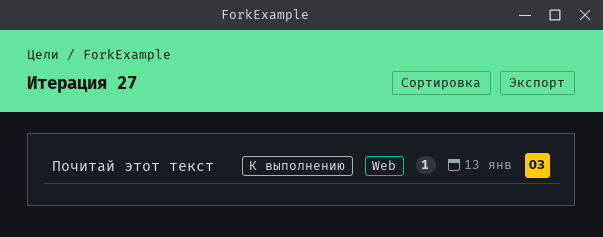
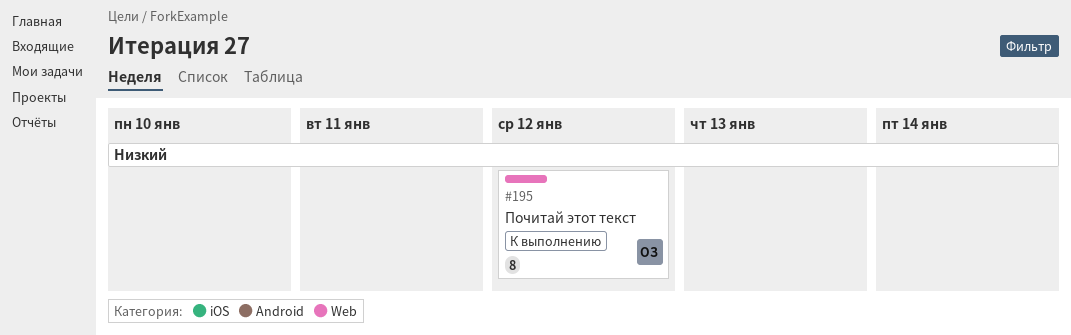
Почитай этот текст, estimate: 1 -> 8
Почитай этот текст, due: Jan 13 -> Jan 12

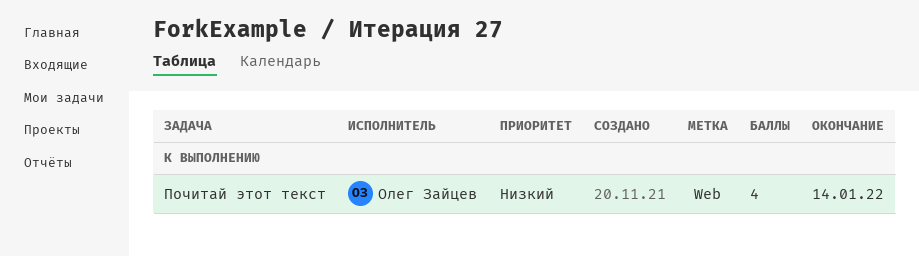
Почитай этот текст, estimate: 8 -> 4
Почитай этот текст, due: Jan 12 -> Jan 14

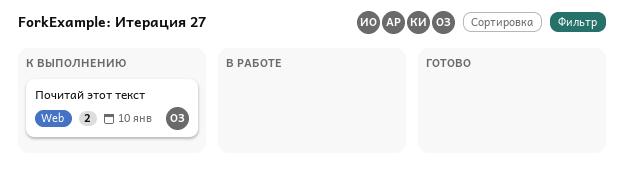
Почитай этот текст, estimate: 4 -> 2
Почитай этот текст, due: Jan 14 -> Jan 10

